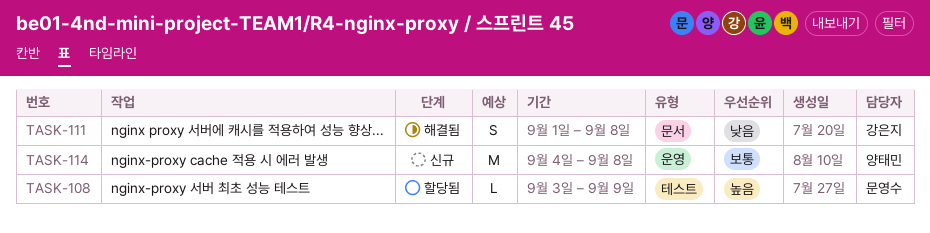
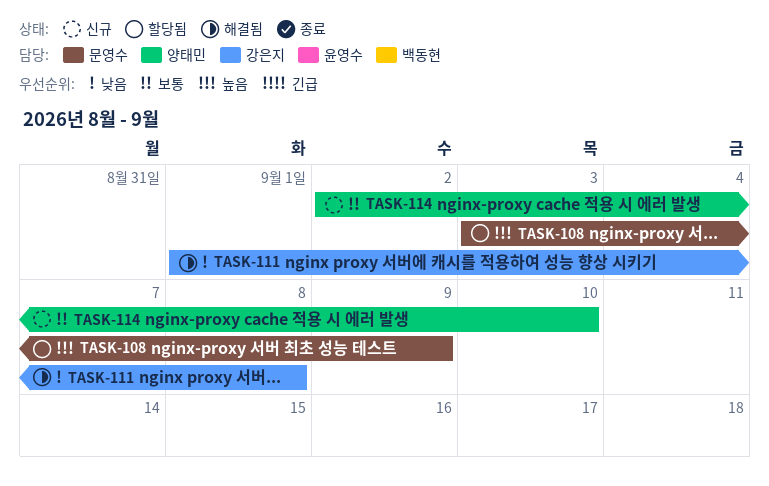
TASK-114, start: Sep 4 -> Sep 2
TASK-114, due: Sep 8 -> Sep 10

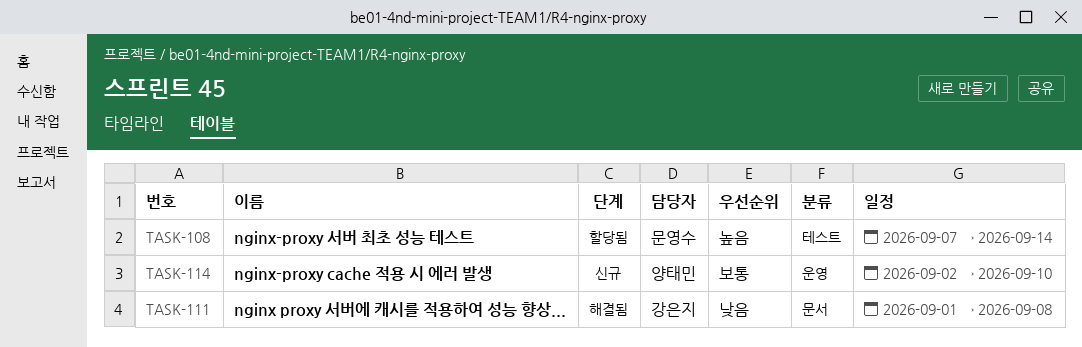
TASK-108, start: Sep 3 -> Sep 7
TASK-108, due: Sep 9 -> Sep 14

